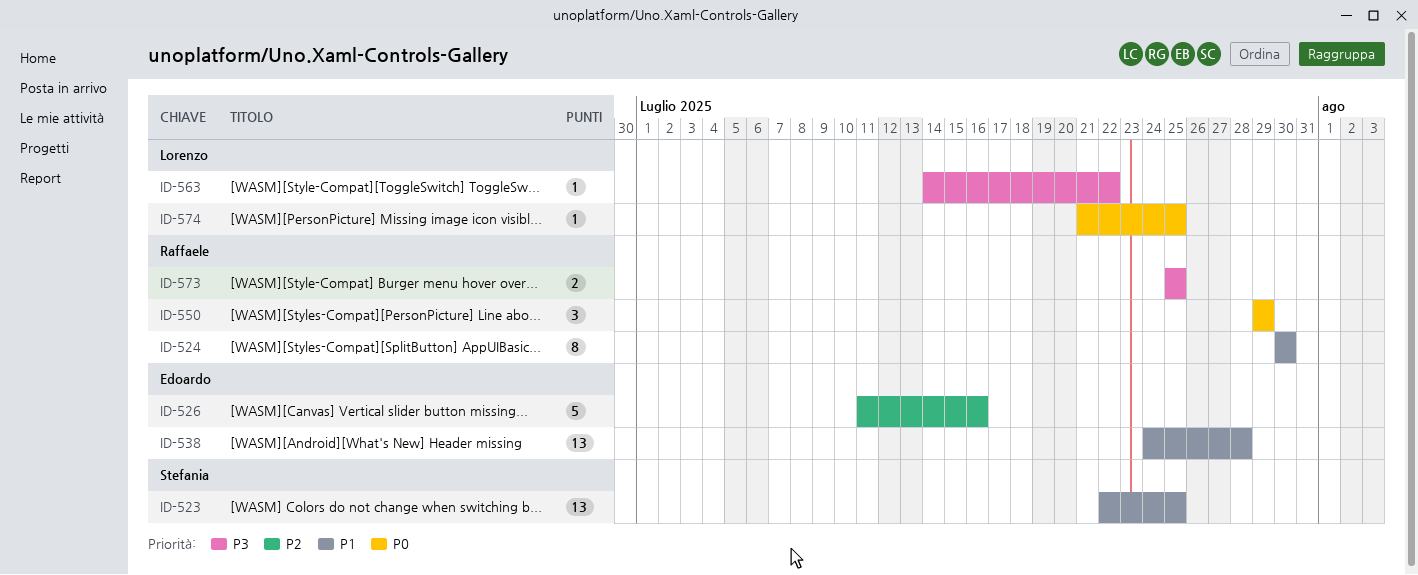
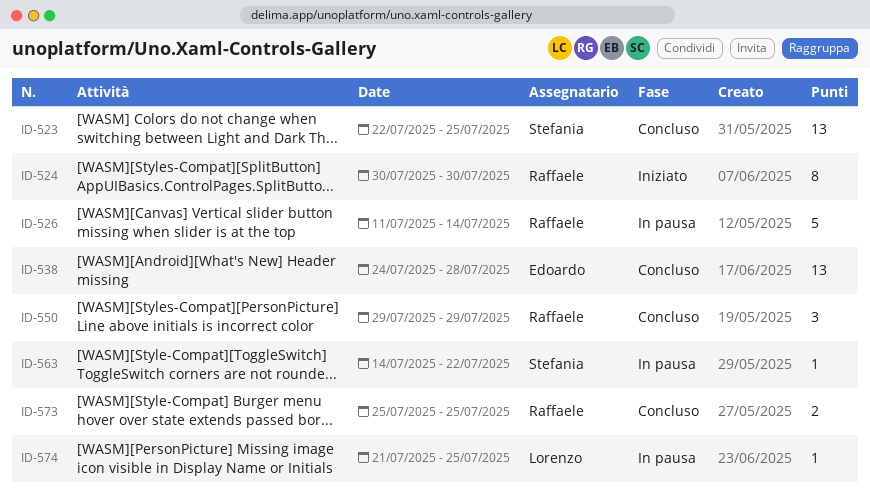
ID-526, owner: Edoardo -> Raffaele
ID-526, due: Jul 16 -> Jul 14
ID-563, owner: Lorenzo -> Stefania

